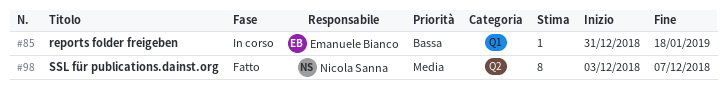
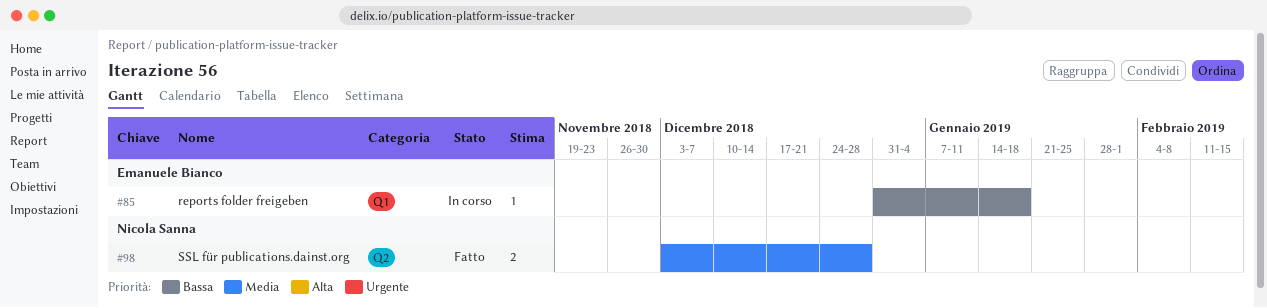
#98, estimate: 8 -> 2
#98, due: Dec 7 -> Dec 28

